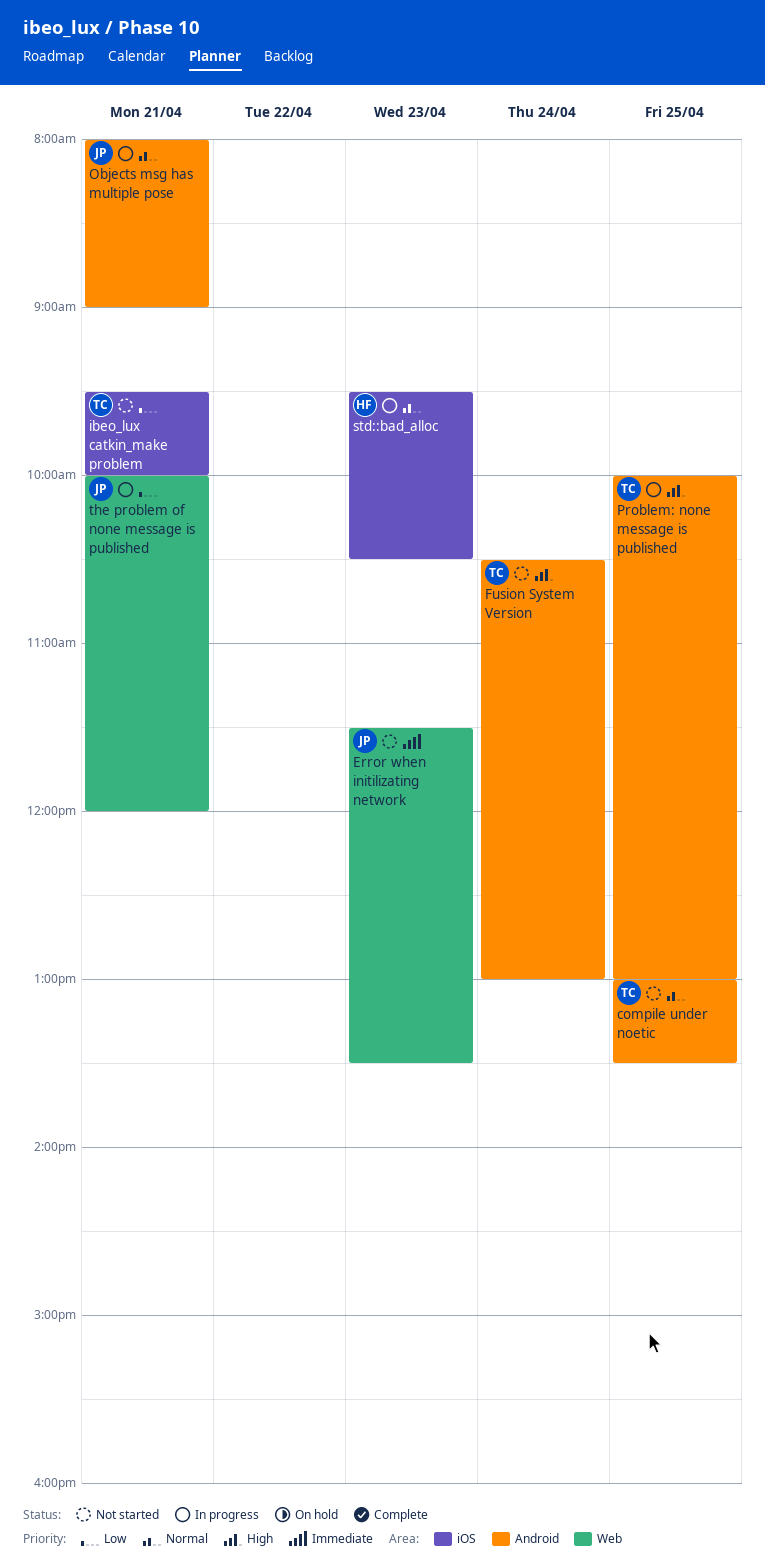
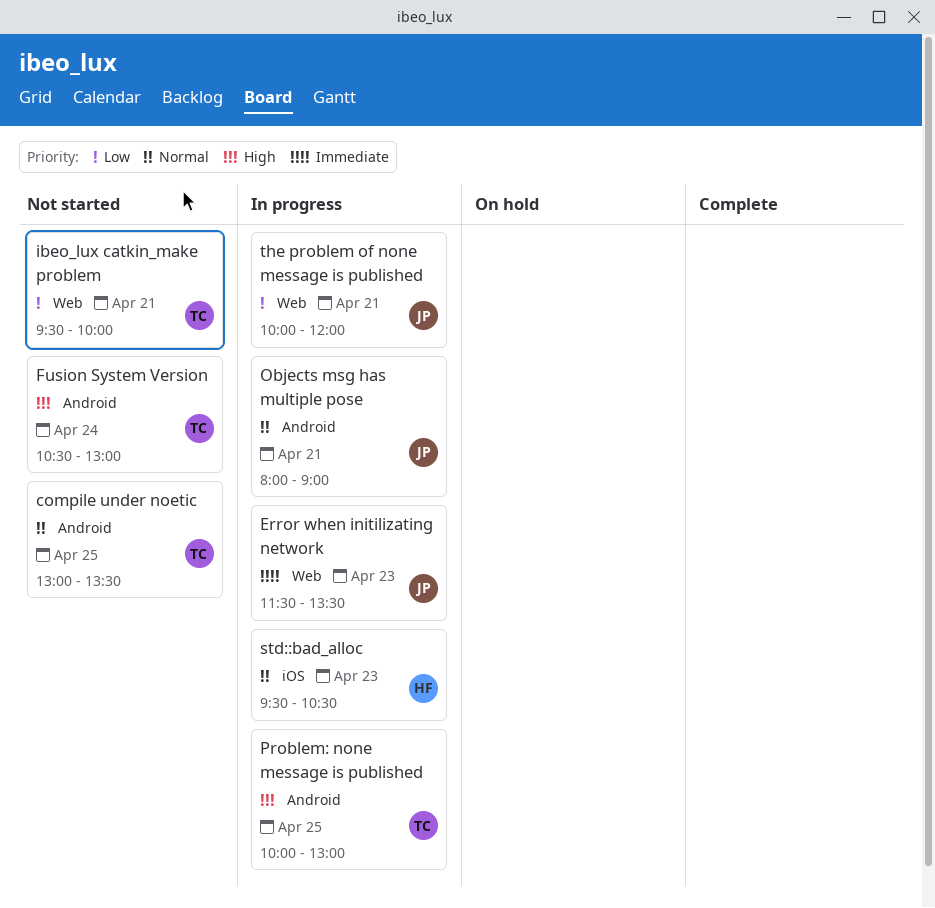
Error when initilizating network, status: Not started -> In progress
ibeo_lux catkin_make problem, label: iOS -> Web

